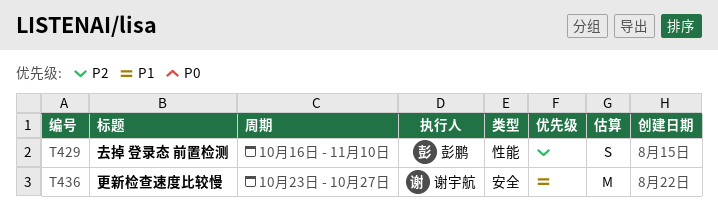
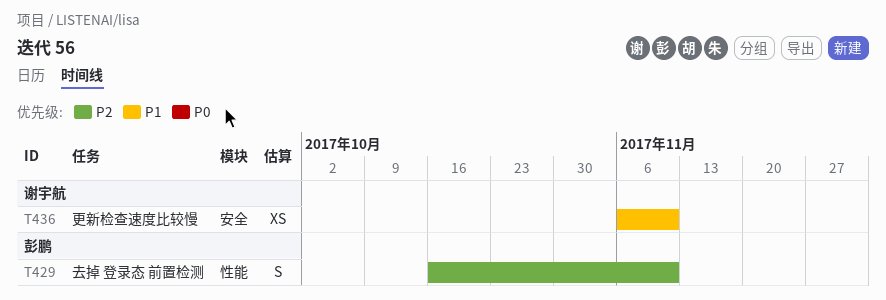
T436, estimate: M -> XS
T436, start: Oct 23 -> Nov 6
T436, due: Oct 27 -> Nov 10

